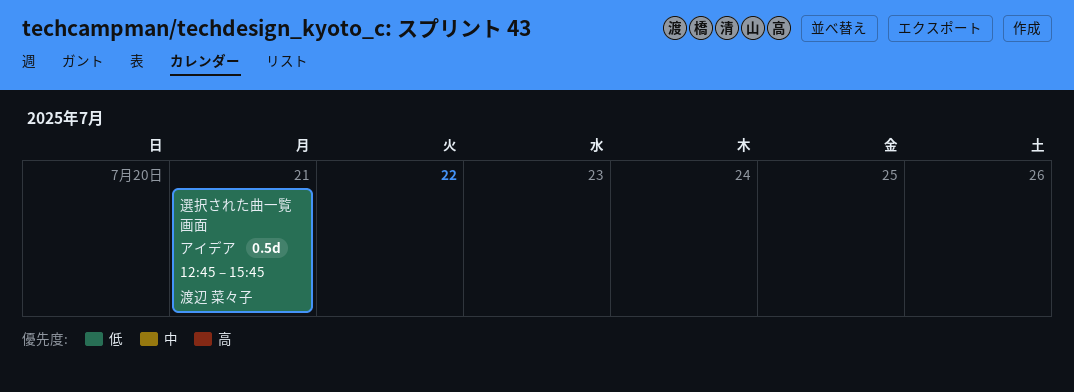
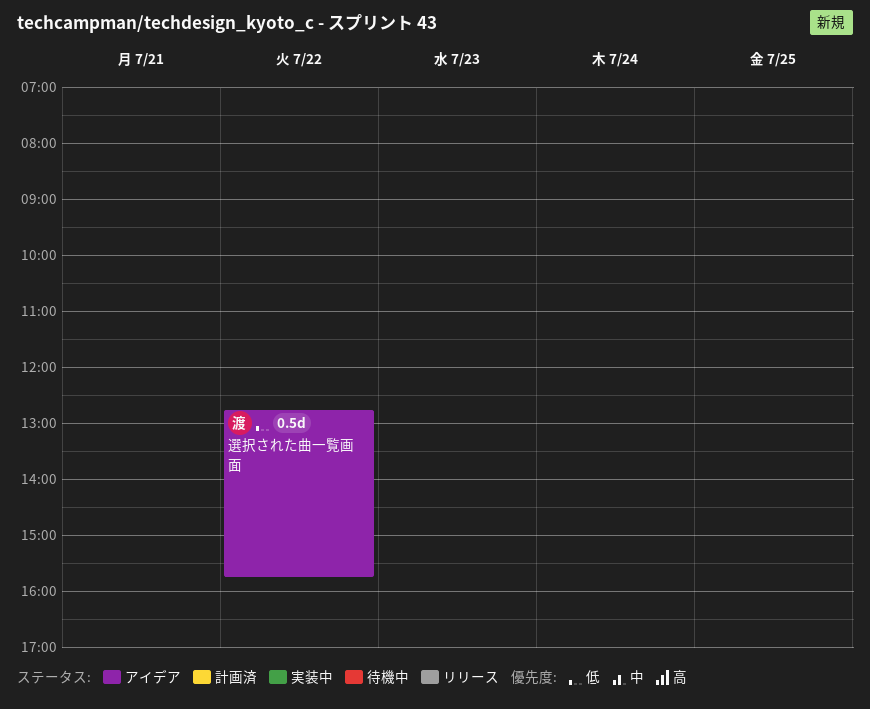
選択された曲一覧画面, day: Jul 21 -> Jul 22

